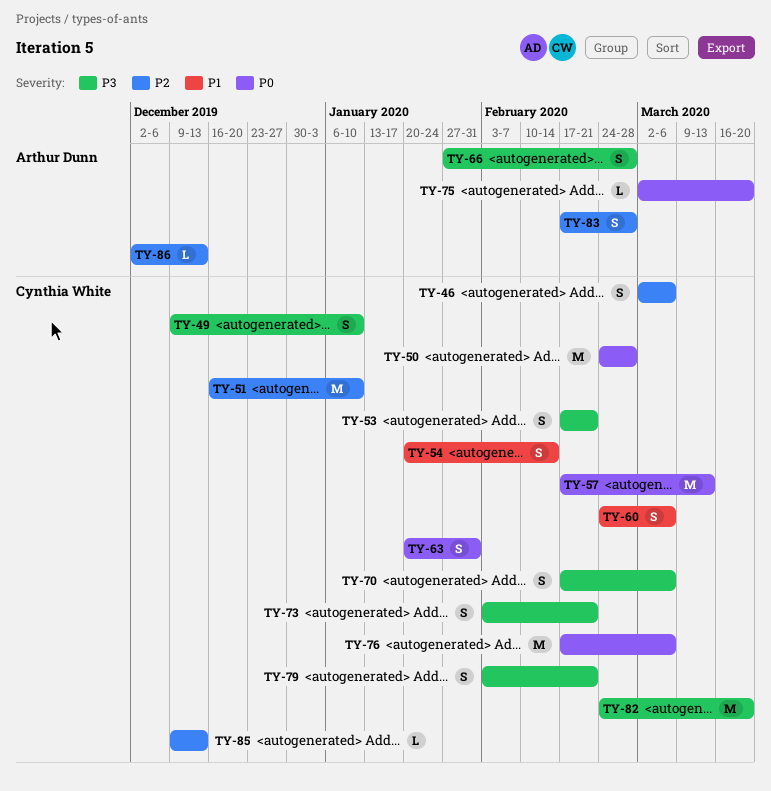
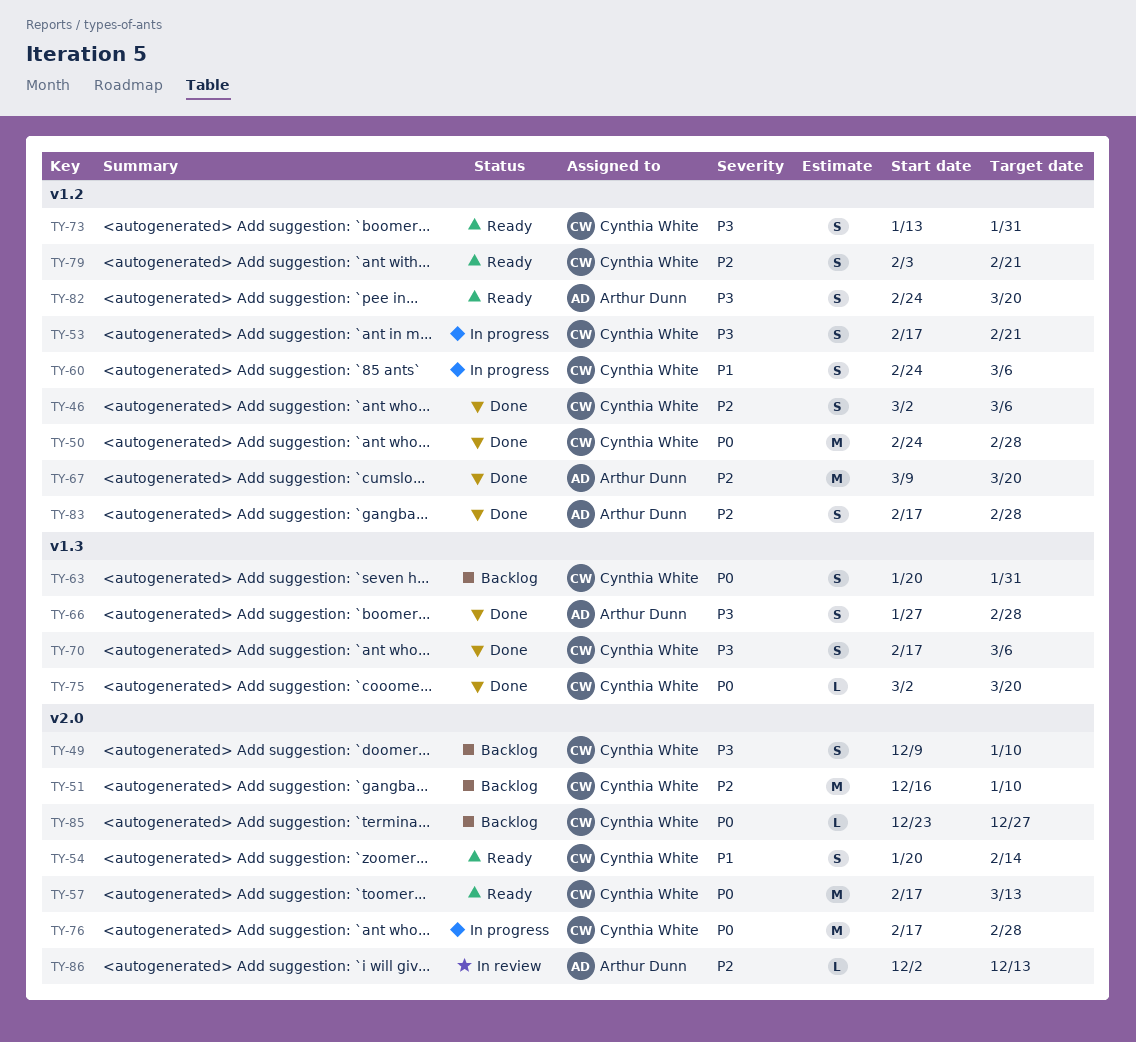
TY-67: none -> present
TY-73, start: Feb 3 -> Jan 13
TY-73, due: Feb 21 -> Jan 31
TY-75, owner: Arthur Dunn -> Cynthia White
TY-76, due: Mar 6 -> Feb 28
TY-79, priority: P3 -> P2
TY-82, owner: Cynthia White -> Arthur Dunn
TY-82, estimate: M -> S
TY-85, priority: P2 -> P0
TY-85, start: Dec 9 -> Dec 23
TY-85, due: Dec 13 -> Dec 27

